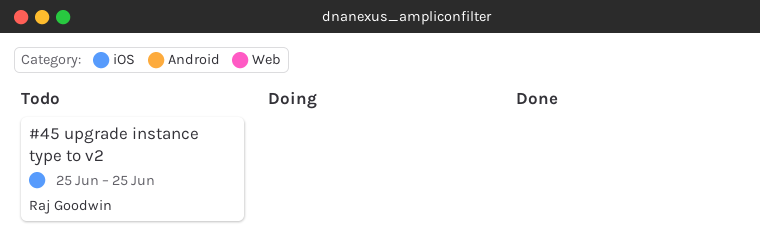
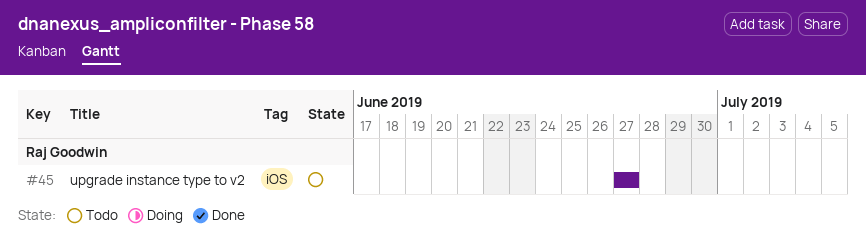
#45, start: Jun 25 -> Jun 27
#45, due: Jun 25 -> Jun 27

